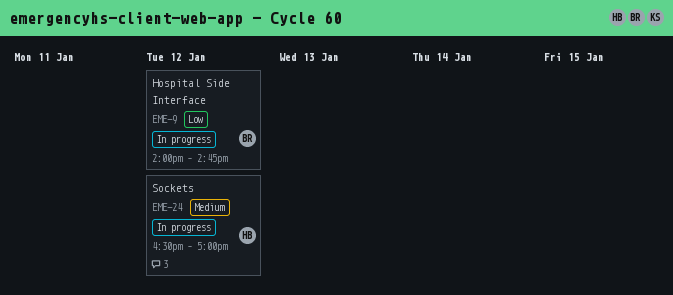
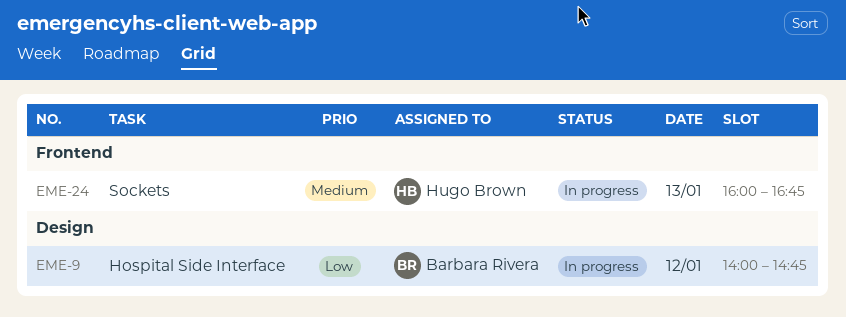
EME-24, day: Jan 12 -> Jan 13
EME-24, begins: 16:30 -> 16:00
EME-24, ends: 17:00 -> 16:45

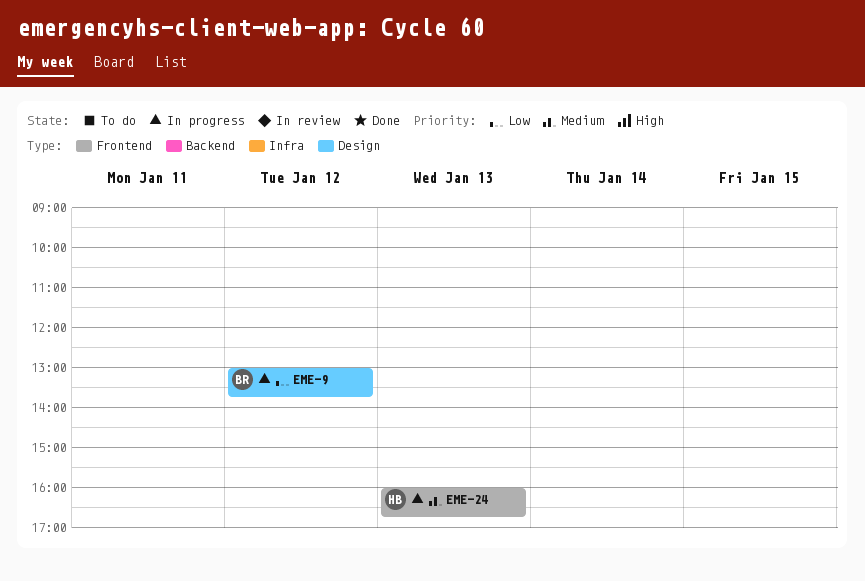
EME-9, begins: 14:00 -> 13:00
EME-9, ends: 14:45 -> 13:45

